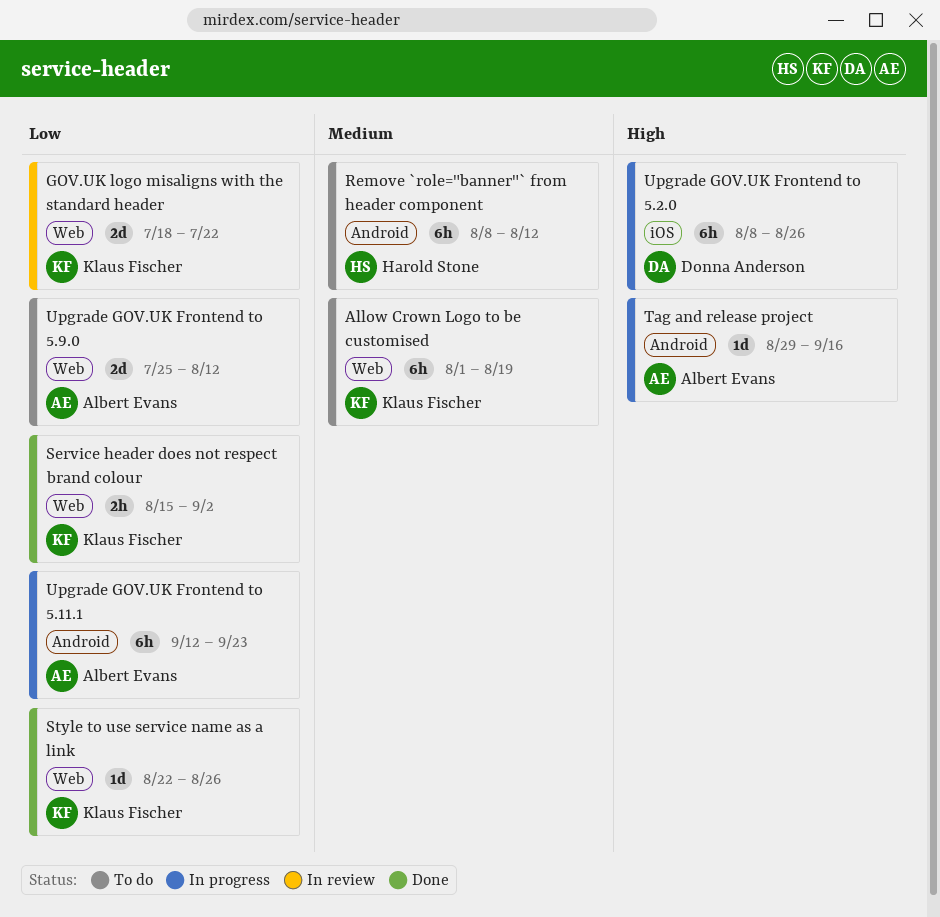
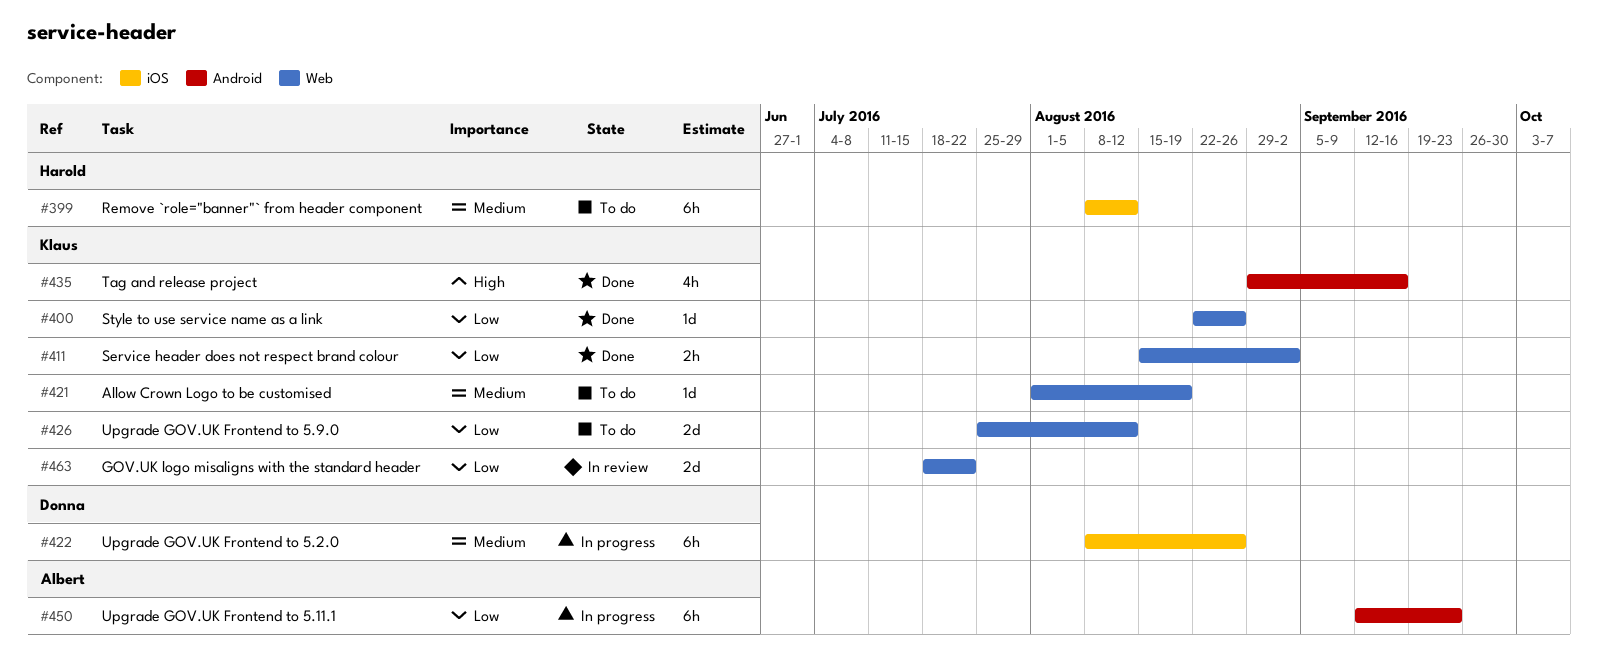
Allow Crown Logo to be customised, estimate: 6h -> 1d
Remove `role="banner"` from header component, label: Android -> iOS
Tag and release project, status: In progress -> Done
Tag and release project, owner: Albert Evans -> Klaus Fischer
Tag and release project, estimate: 1d -> 4h
Upgrade GOV.UK Frontend to 5.2.0, priority: High -> Medium
Upgrade GOV.UK Frontend to 5.9.0, owner: Albert Evans -> Klaus Fischer

